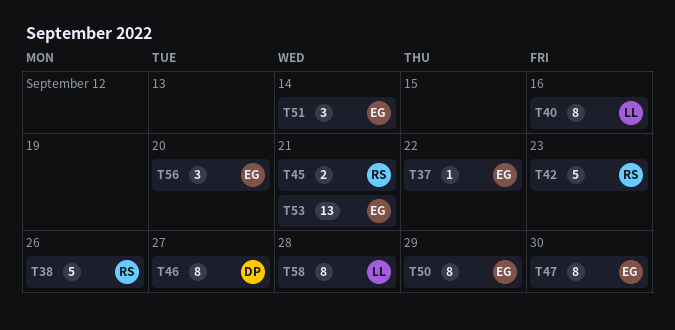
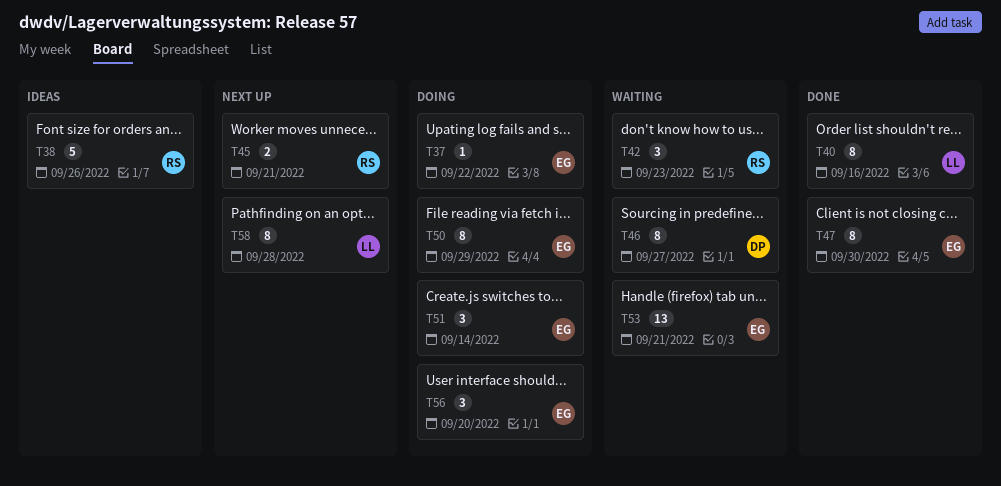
T42, estimate: 5 -> 3

